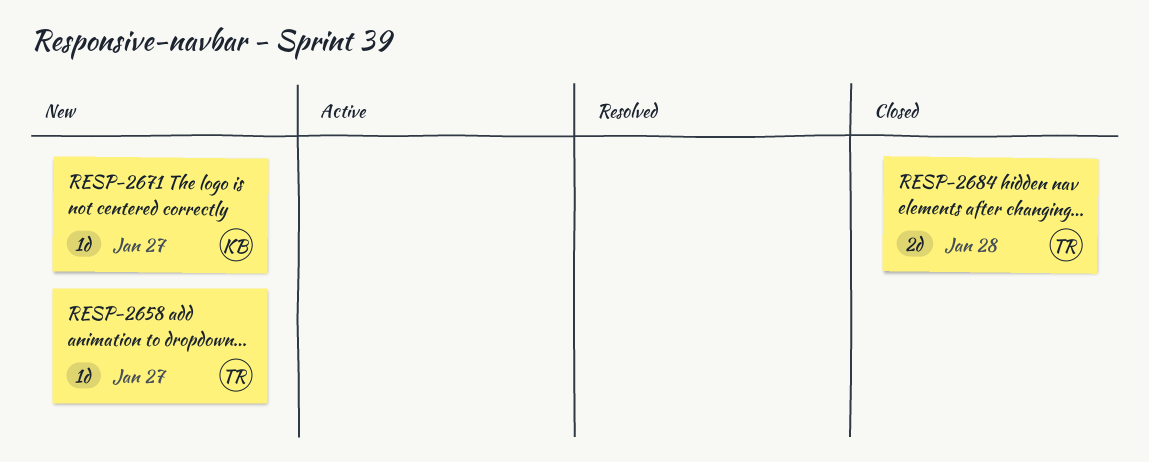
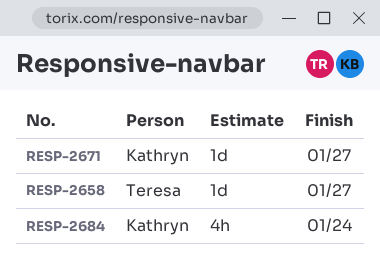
RESP-2684, owner: Teresa -> Kathryn
RESP-2684, estimate: 2d -> 4h
RESP-2684, due: Jan 28 -> Jan 24

